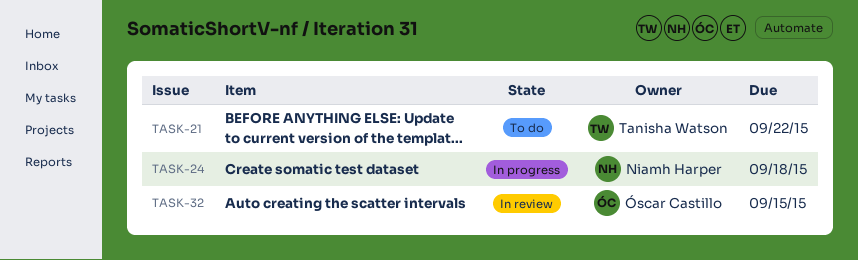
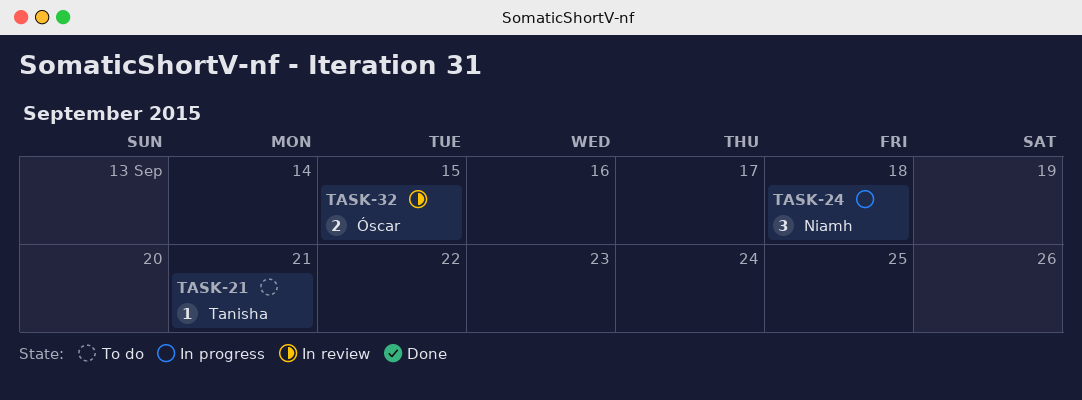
TASK-21, due: Sep 22 -> Sep 21

